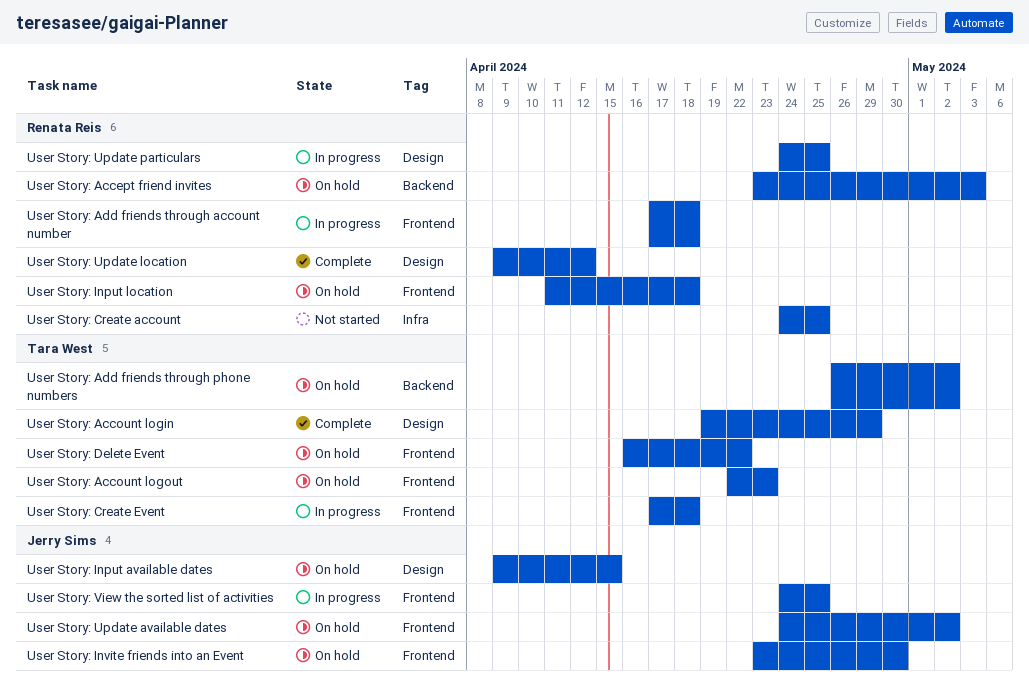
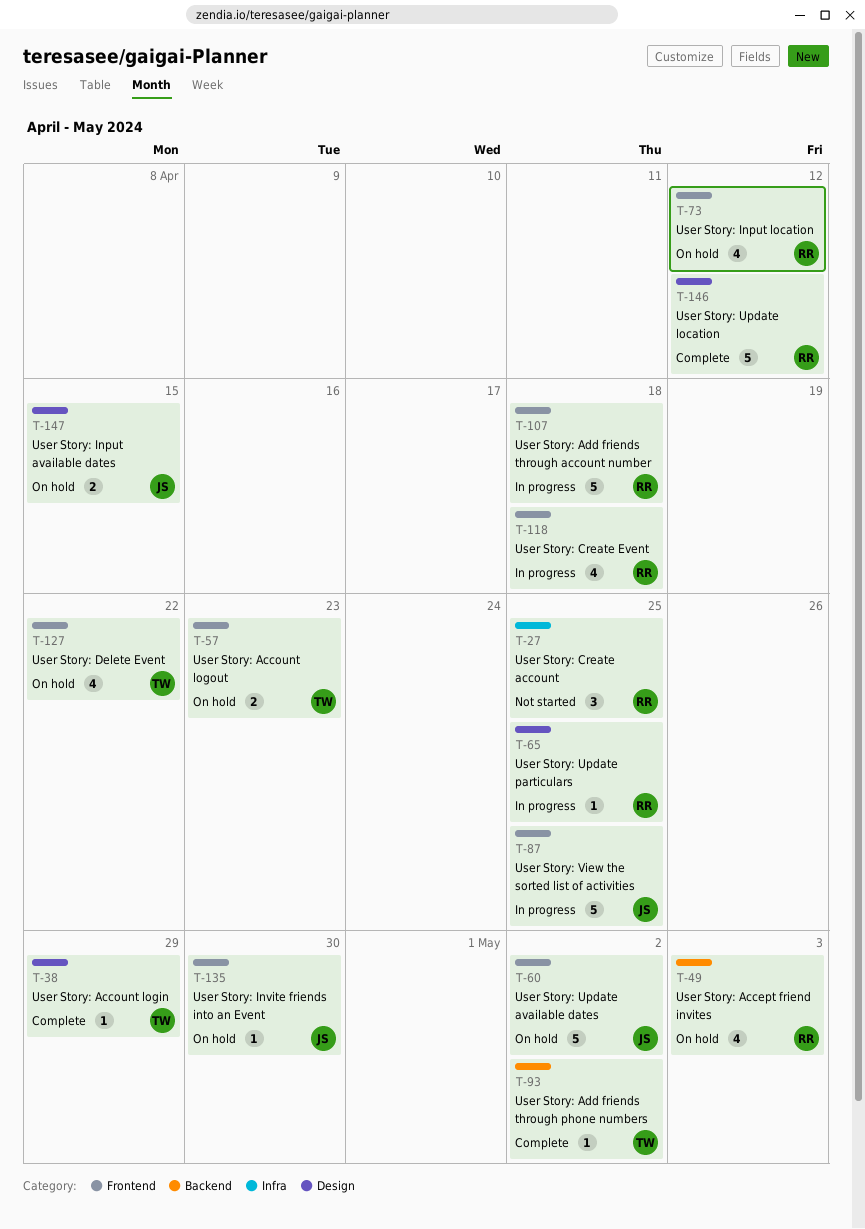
User Story: Add friends through phone numbers, status: On hold -> Complete
User Story: Create Event, owner: Tara West -> Renata Reis
User Story: Input location, due: Apr 18 -> Apr 12

